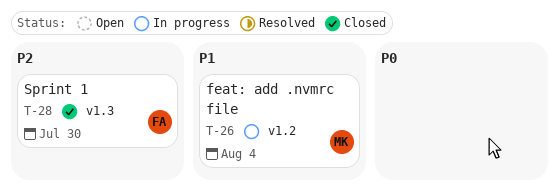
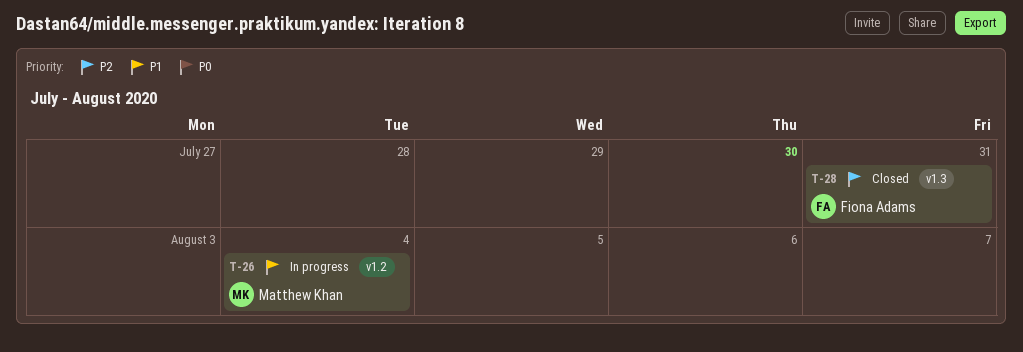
T-28, due: Jul 30 -> Jul 31

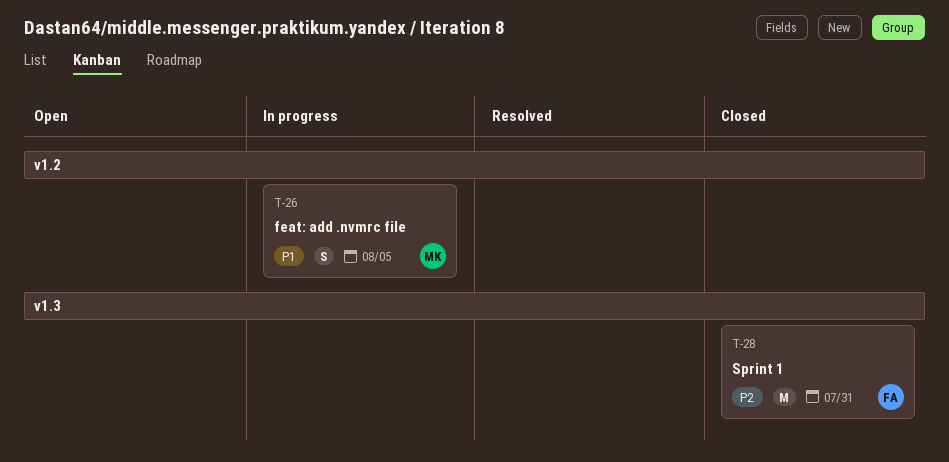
T-26, due: Aug 4 -> Aug 5

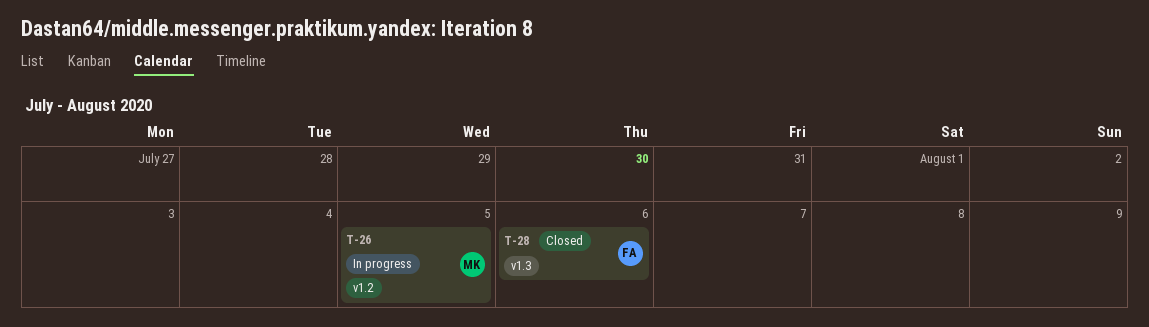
T-28, due: Jul 31 -> Aug 6

